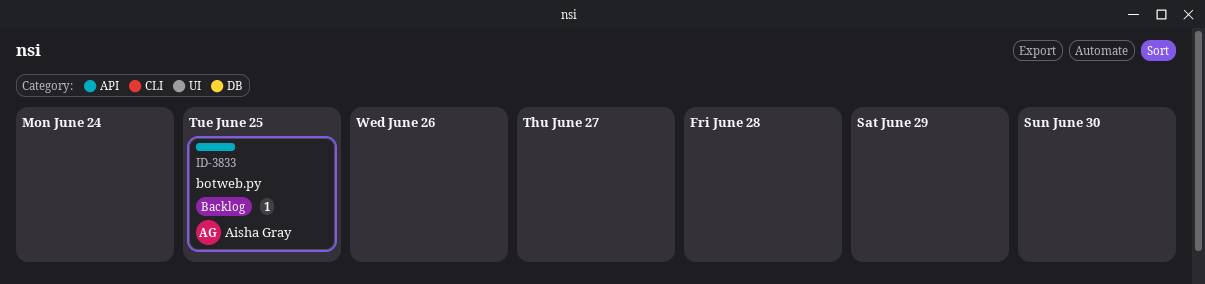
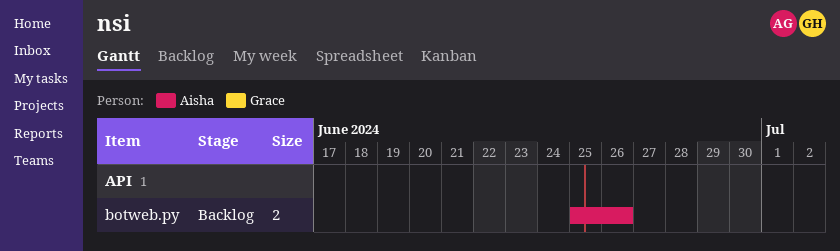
botweb.py, estimate: 1 -> 2
botweb.py, due: Jun 25 -> Jun 26

